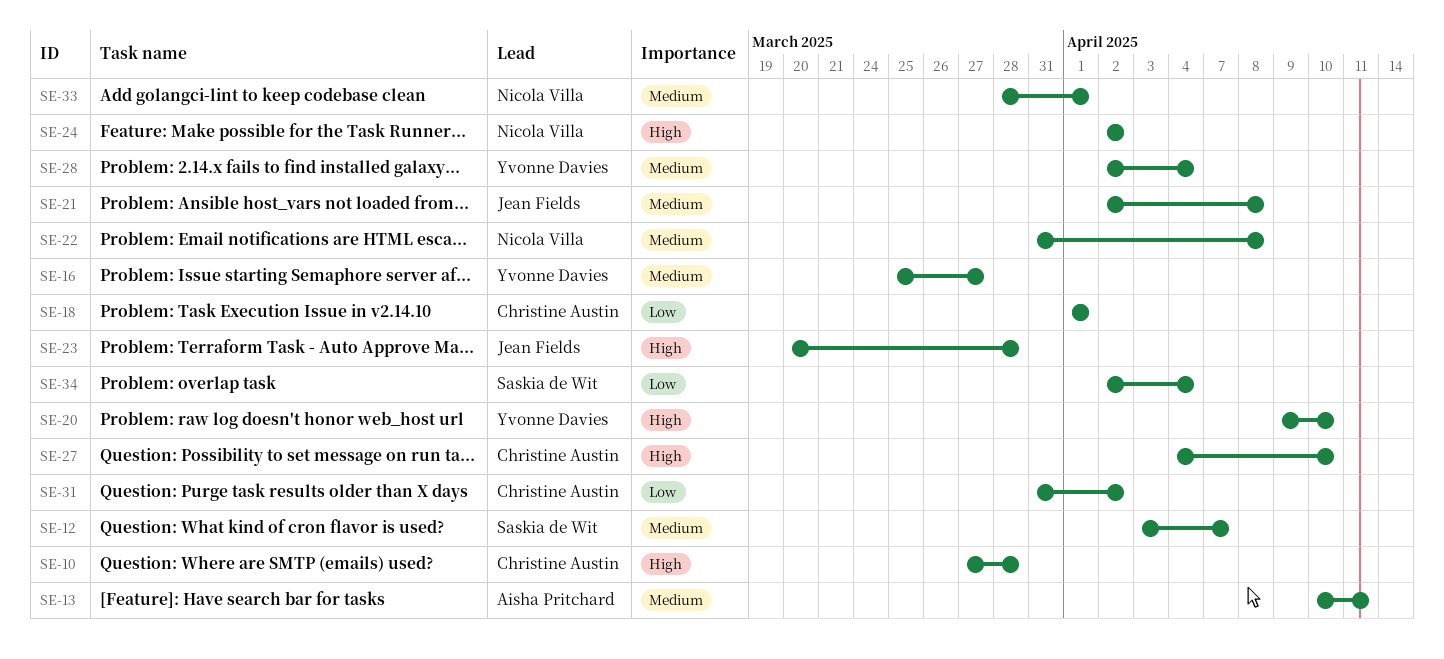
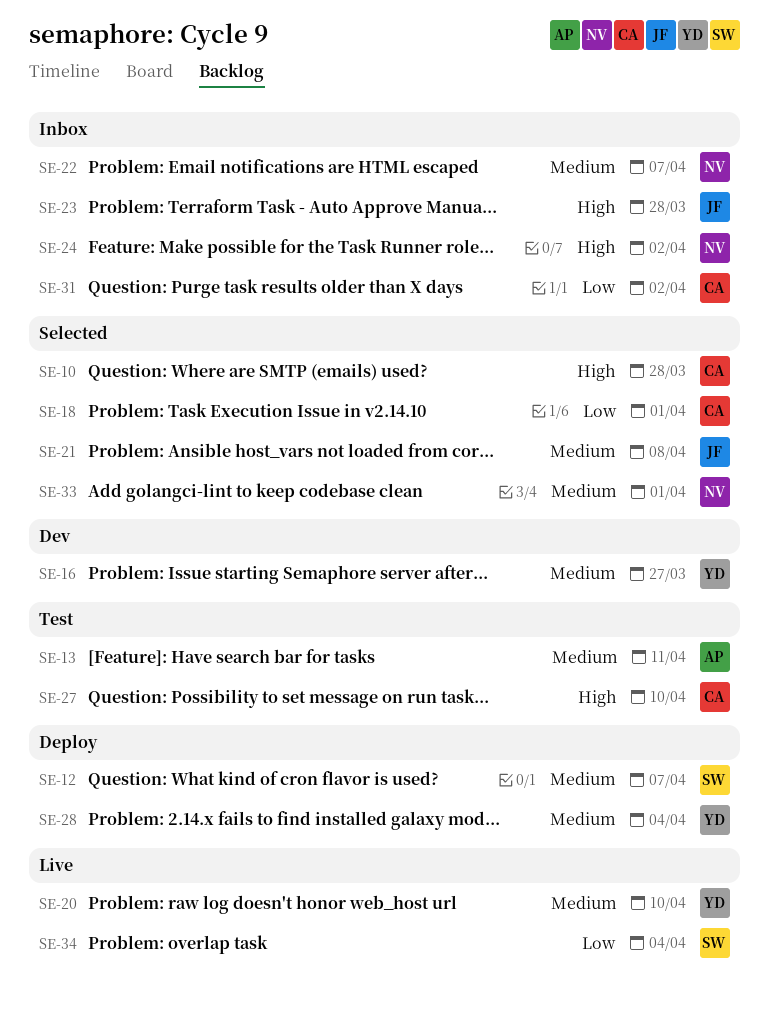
SE-20, priority: High -> Medium
SE-22, due: Apr 8 -> Apr 7

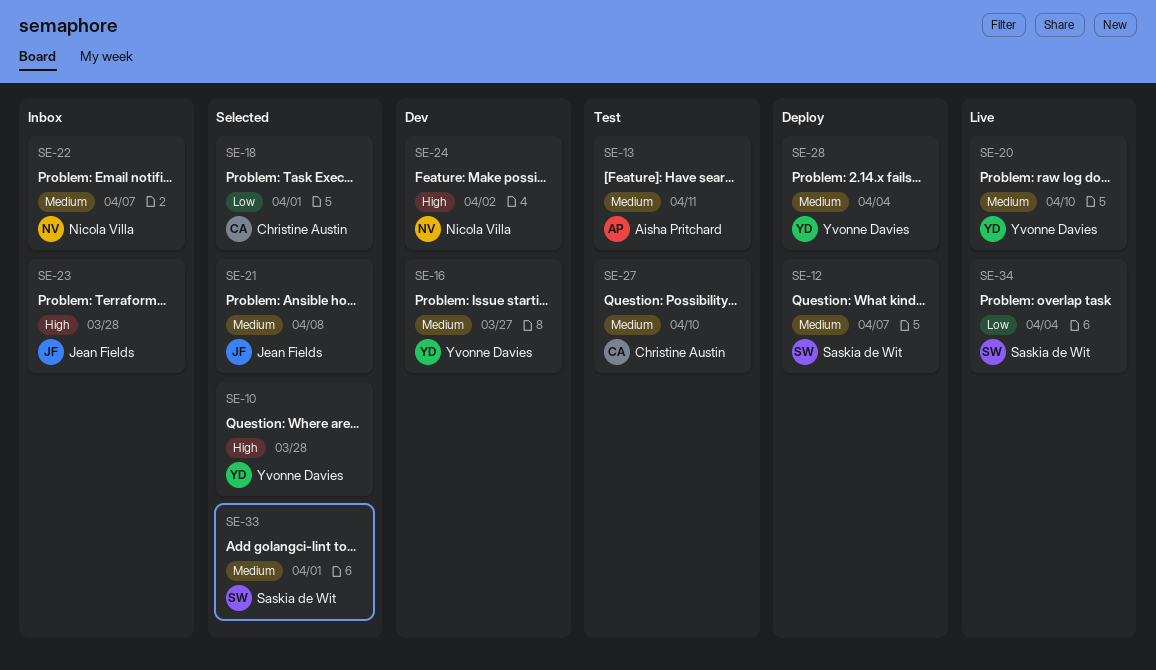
SE-10, owner: Christine Austin -> Yvonne Davies
SE-24, status: Inbox -> Dev
SE-27, priority: High -> Medium
SE-31: present -> none
SE-33, owner: Nicola Villa -> Saskia de Wit

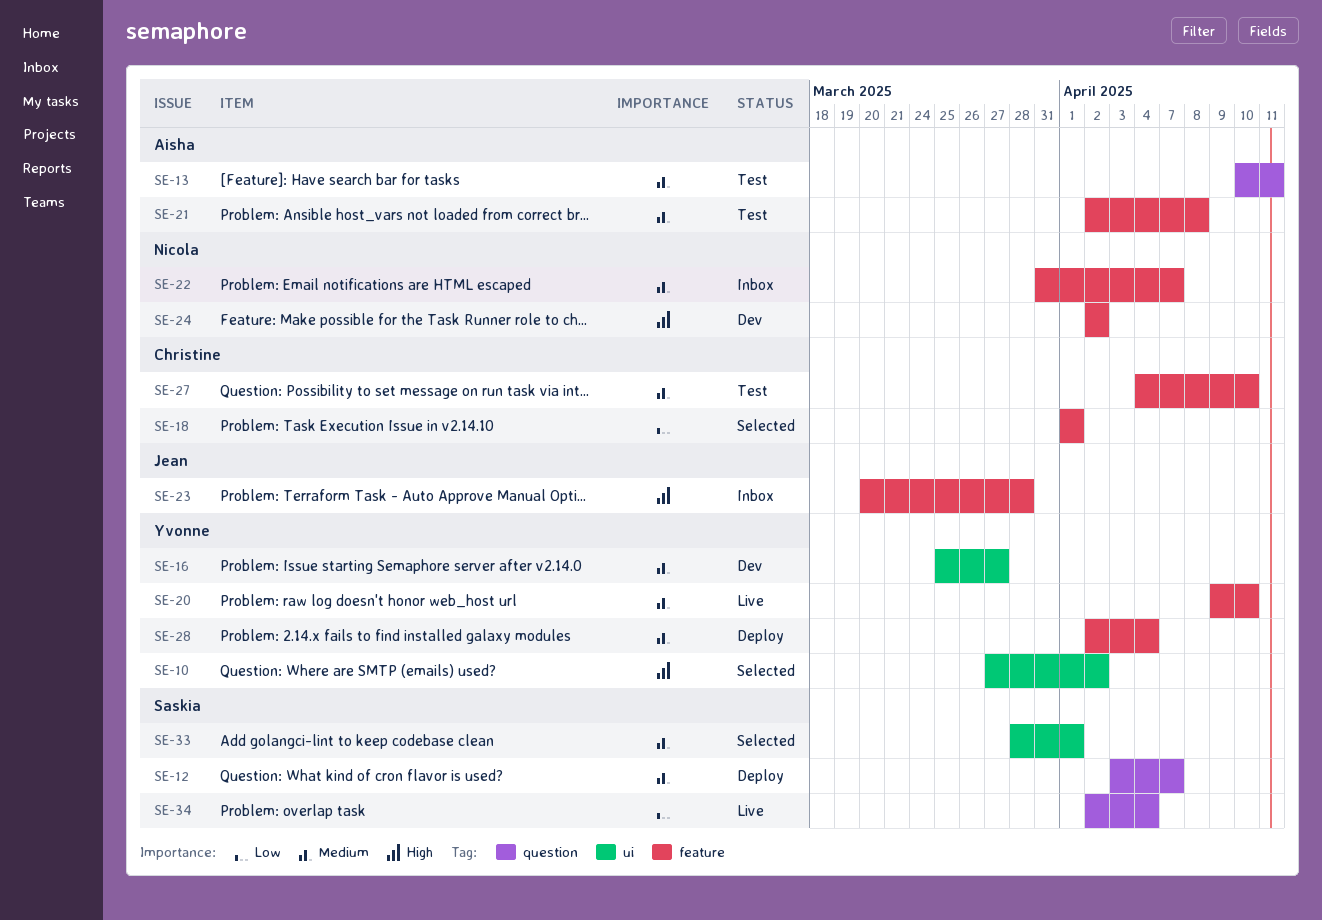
SE-10, due: Mar 28 -> Apr 2
SE-21, status: Selected -> Test
SE-21, owner: Jean Fields -> Aisha Pritchard

